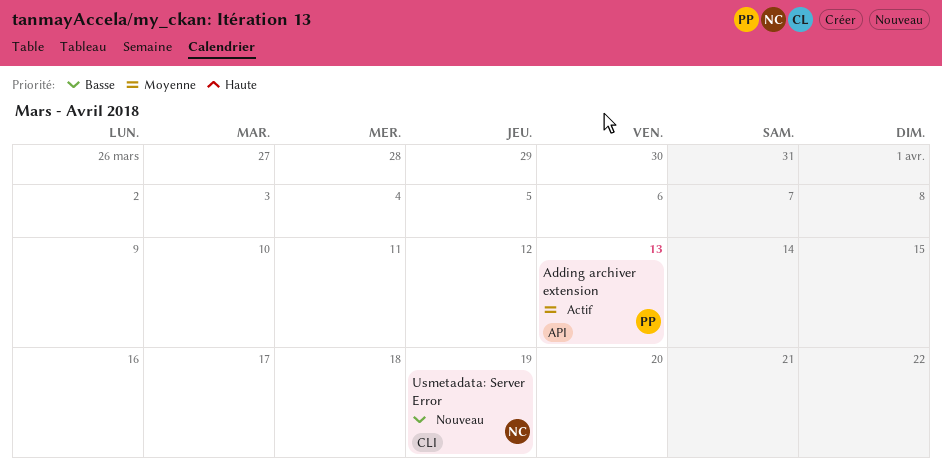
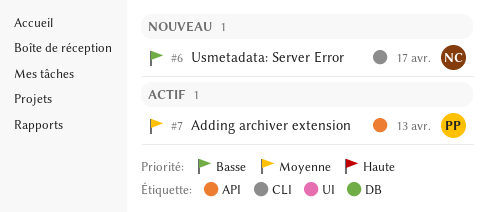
Usmetadata: Server Error, due: Apr 19 -> Apr 17

